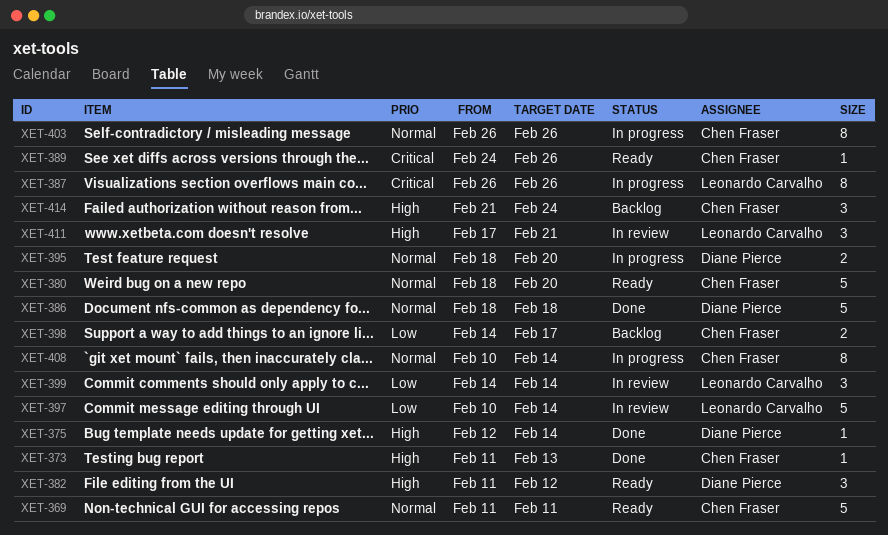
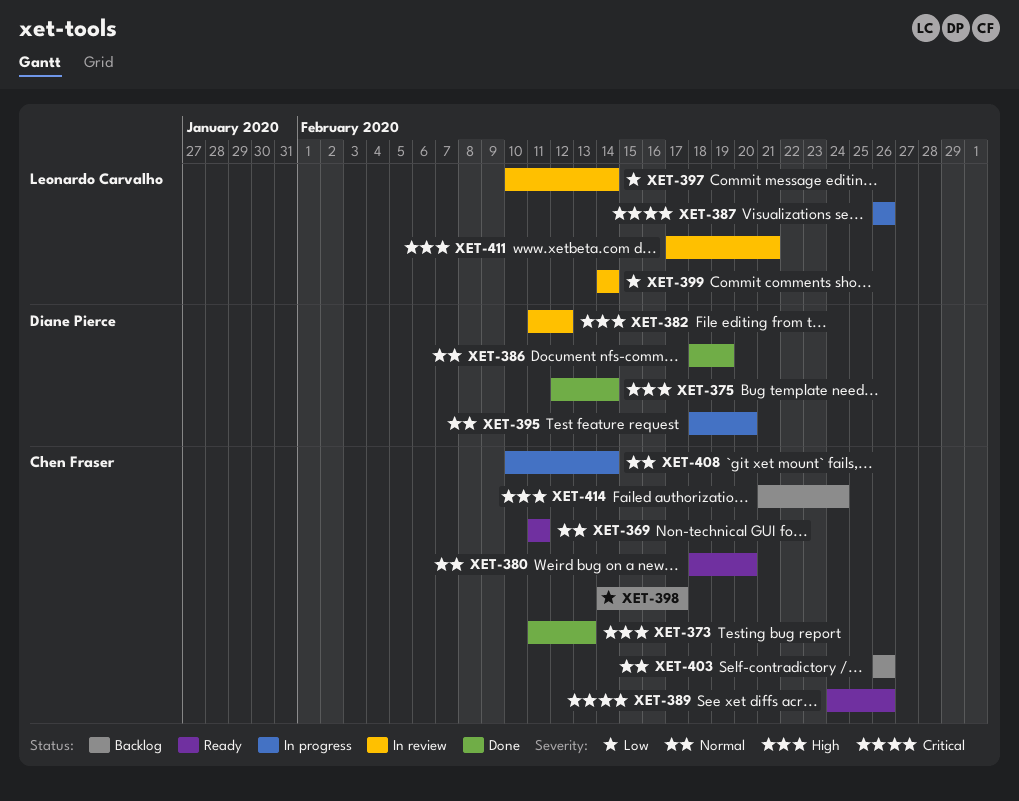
XET-382, status: Ready -> In review
XET-386, due: Feb 18 -> Feb 19
XET-403, status: In progress -> Backlog

